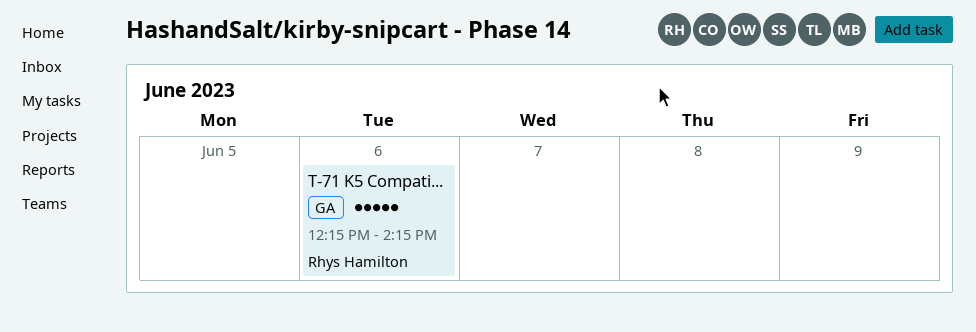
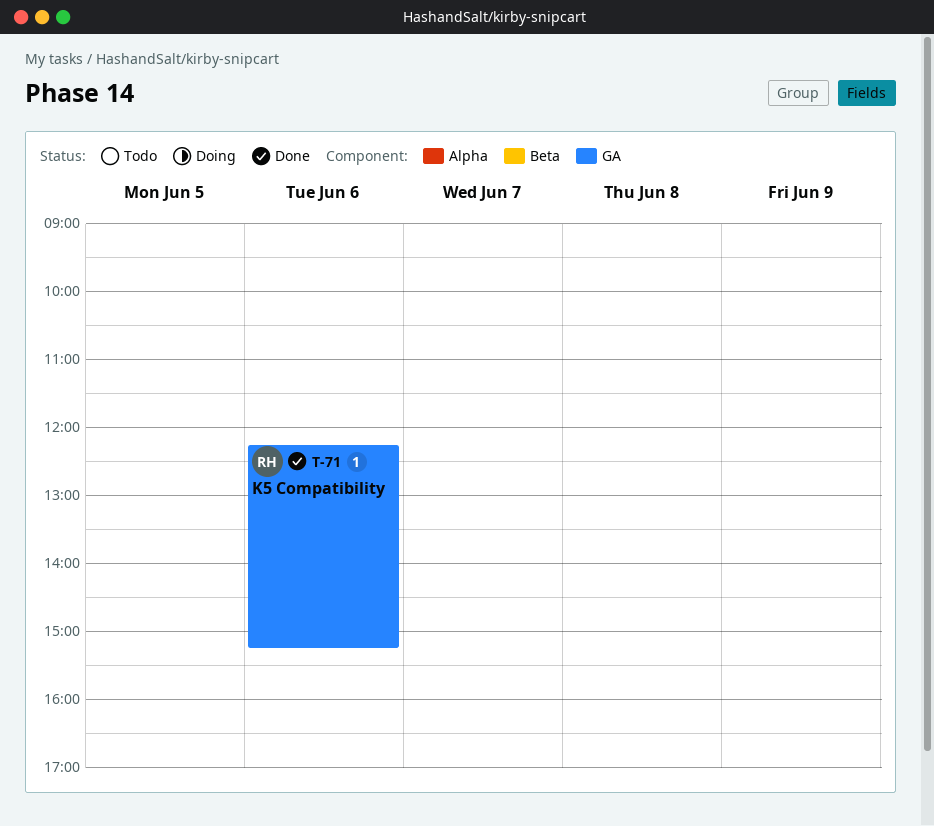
T-71, estimate: 5 -> 1
T-71, ends: 14:15 -> 15:15

